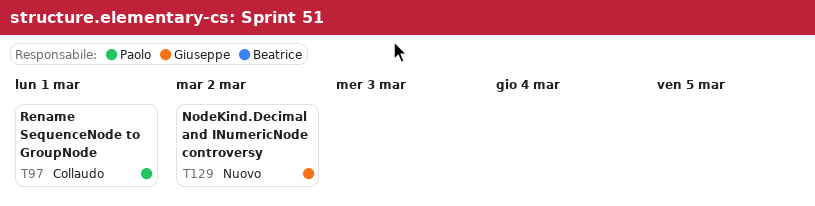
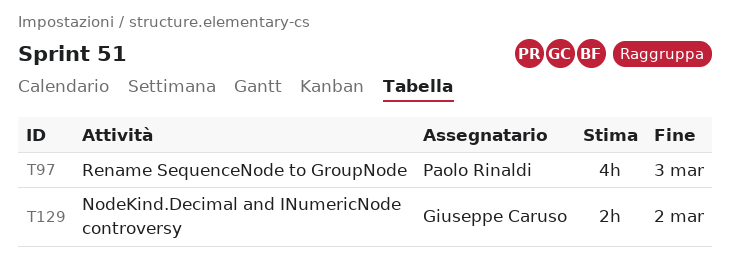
T97, due: Mar 1 -> Mar 3

